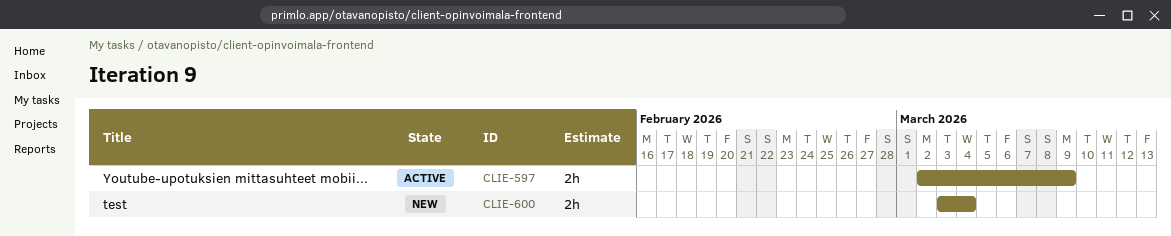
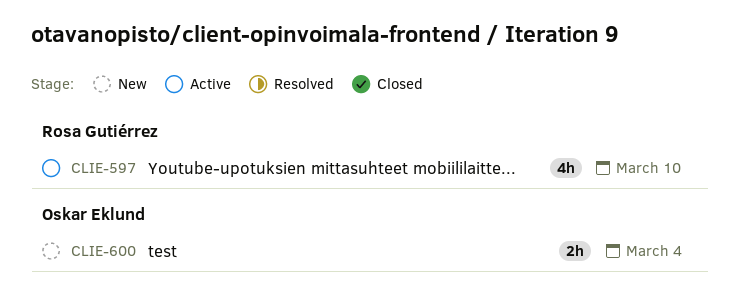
CLIE-597, estimate: 2h -> 4h
CLIE-597, due: Mar 9 -> Mar 10

